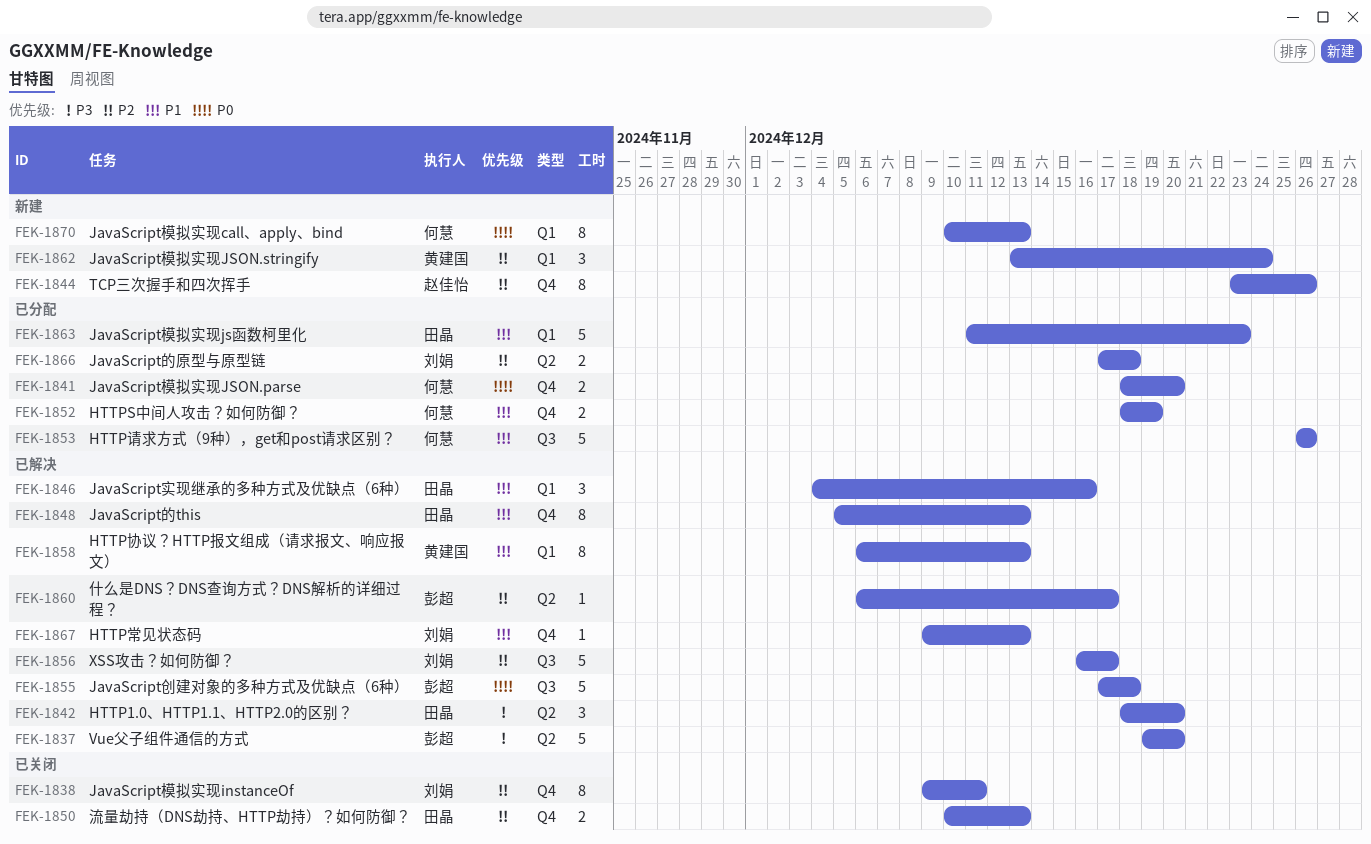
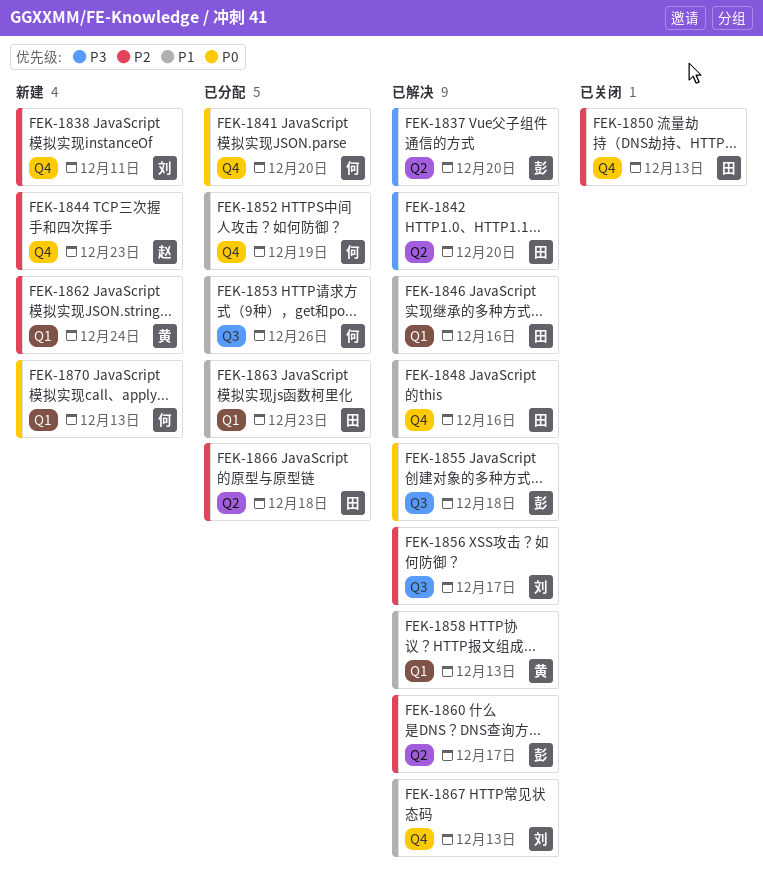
FEK-1838, status: 已关闭 -> 新建
FEK-1844, due: Dec 26 -> Dec 23
FEK-1848, due: Dec 13 -> Dec 16
FEK-1866, owner: 刘娟 -> 田晶

